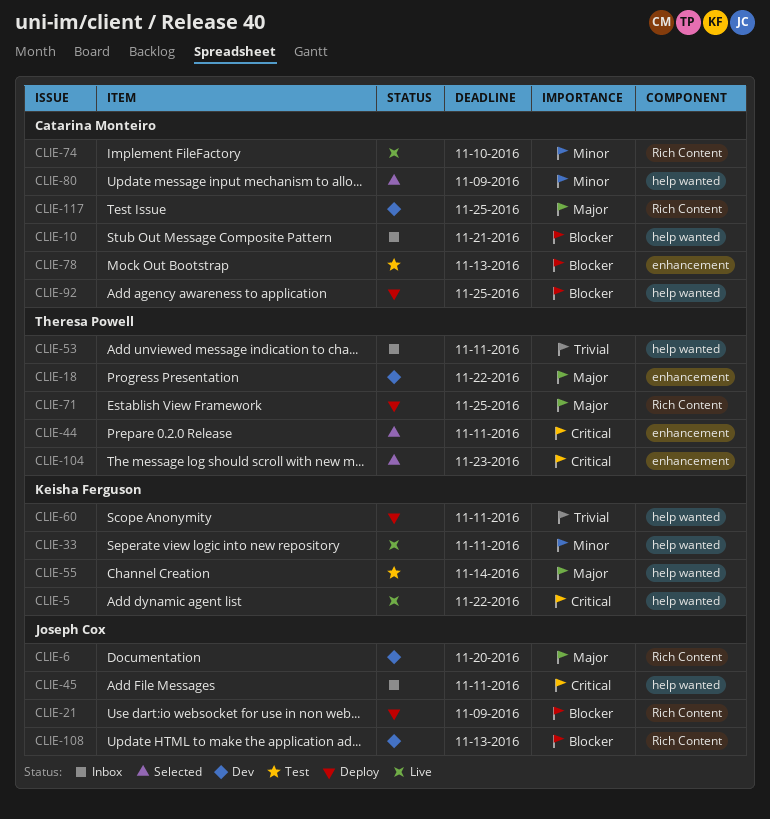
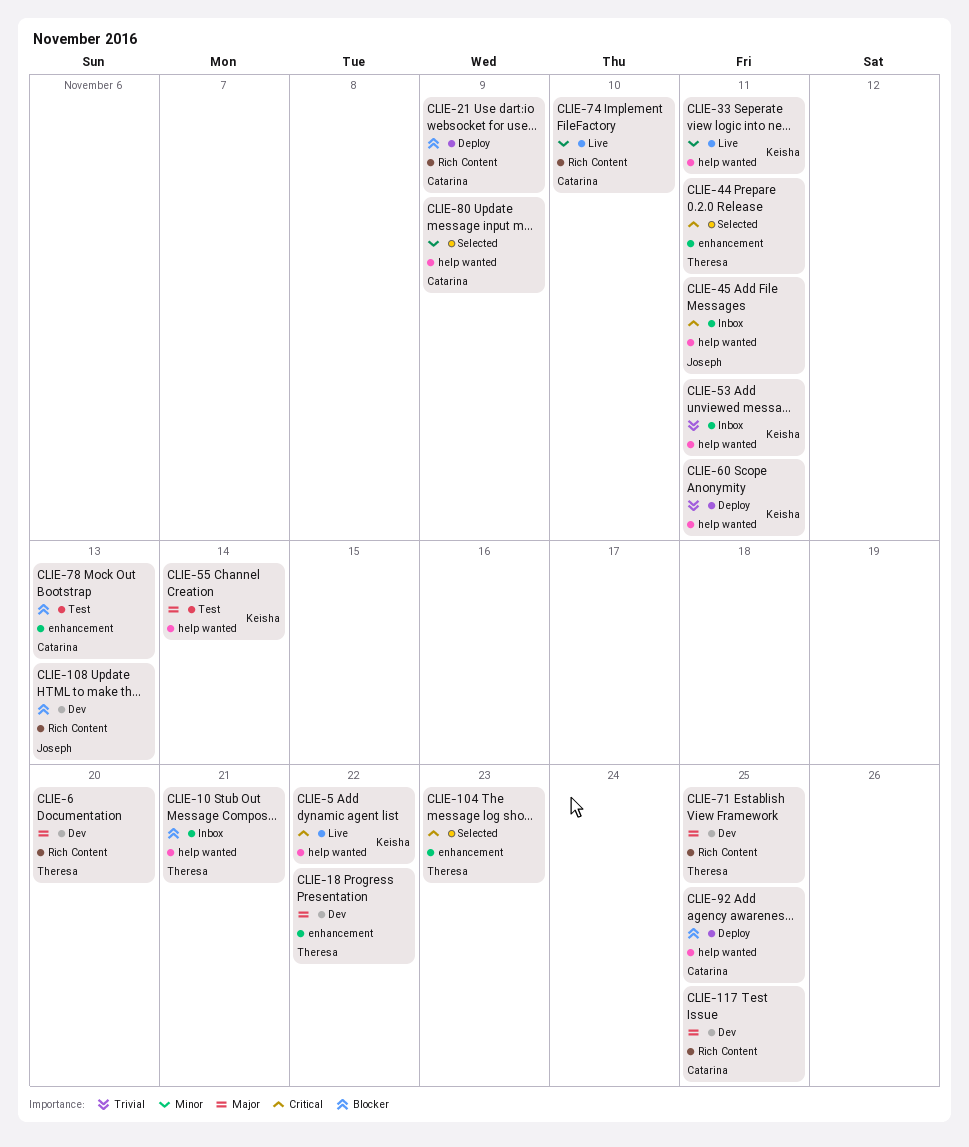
CLIE-6, owner: Joseph Cox -> Theresa Powell
CLIE-10, owner: Catarina Monteiro -> Theresa Powell
CLIE-21, owner: Joseph Cox -> Catarina Monteiro
CLIE-53, owner: Theresa Powell -> Keisha Ferguson
CLIE-71, status: Deploy -> Dev

